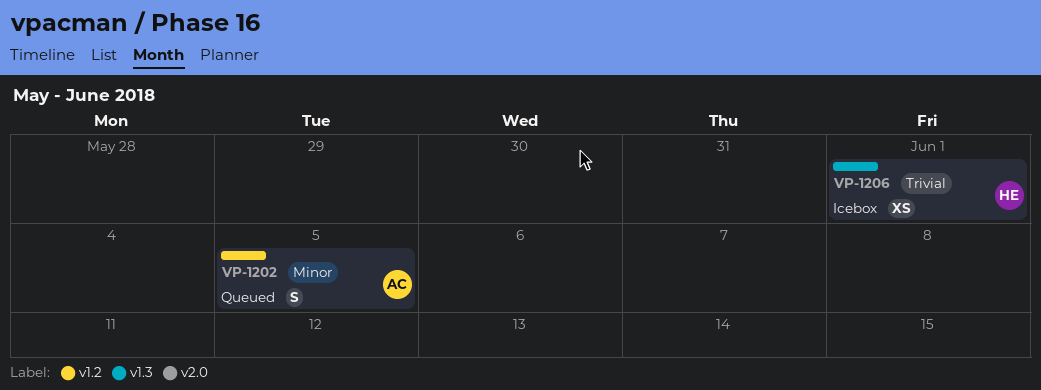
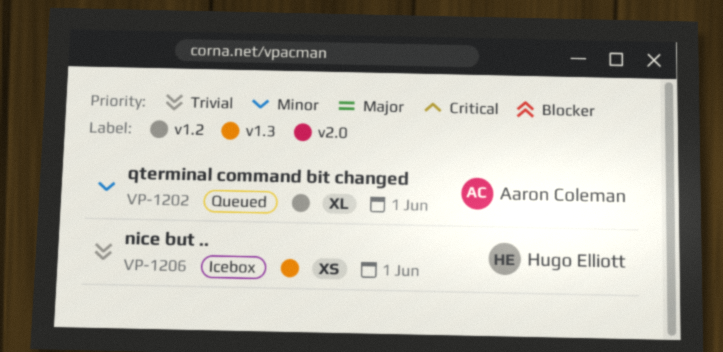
VP-1202, estimate: S -> XL
VP-1202, due: Jun 5 -> Jun 1

